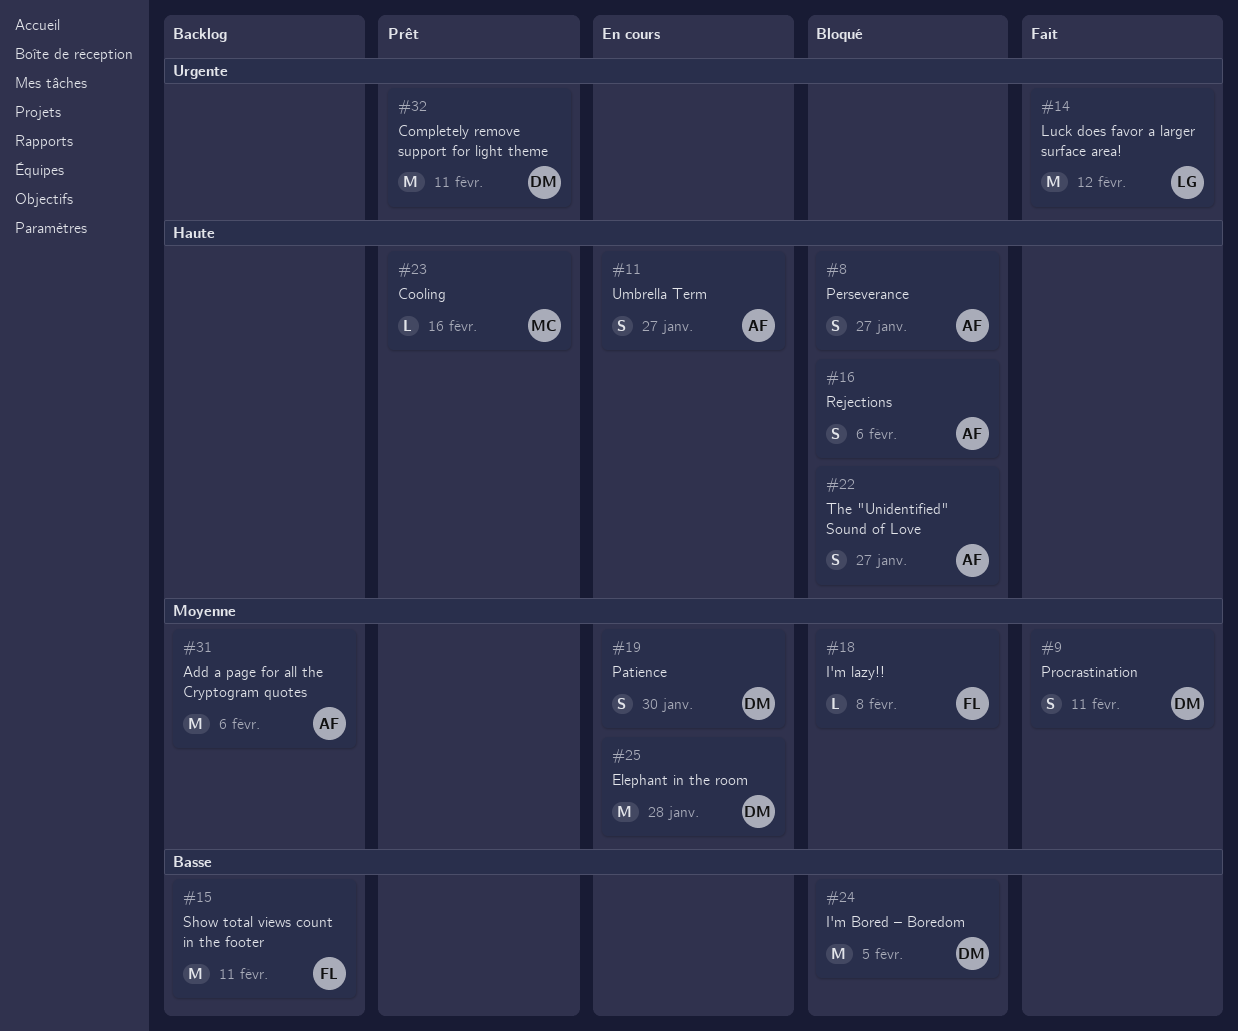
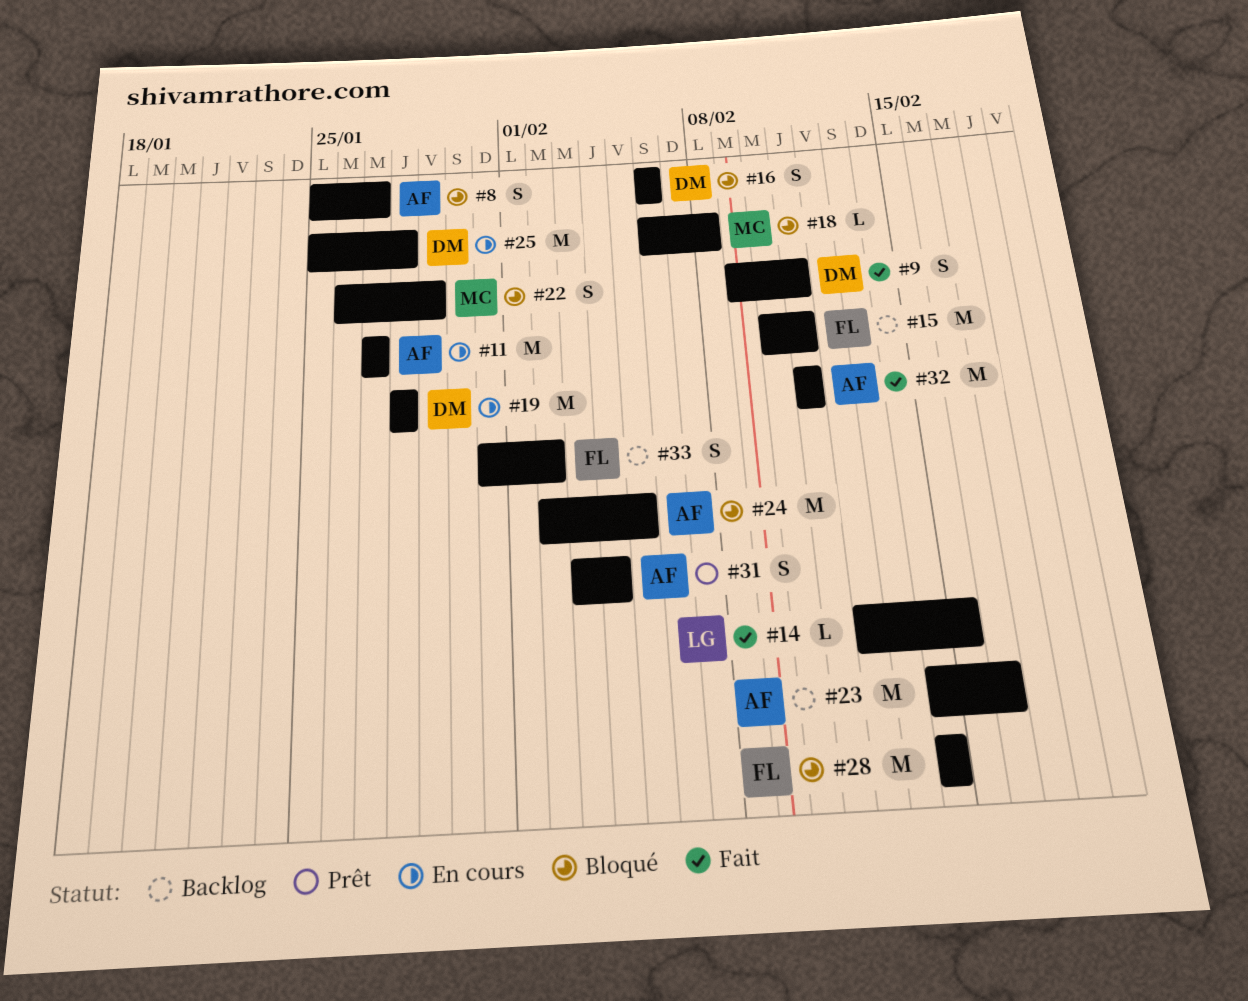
#11, estimate: S -> M
#14, estimate: M -> L
#14, due: Feb 12 -> Feb 15
#16, owner: AF -> DM
#18, owner: FL -> MC
#19, estimate: S -> M
#19, due: Jan 30 -> Jan 28
#22, owner: AF -> MC
#22, due: Jan 27 -> Jan 29
#23, status: Prêt -> Backlog
#23, owner: MC -> AF
#23, estimate: L -> M
#24, owner: DM -> AF
#28: none -> present
#31, status: Backlog -> Prêt
#31, estimate: M -> S
#31, due: Feb 6 -> Feb 4
#32, status: Prêt -> Fait
#32, owner: DM -> AF
#33: none -> present

